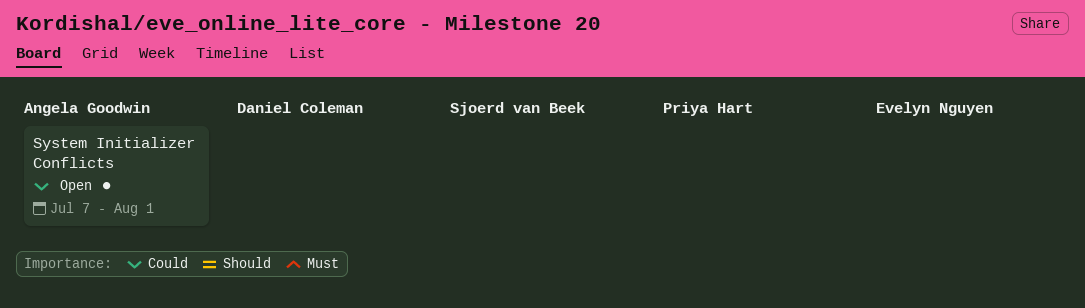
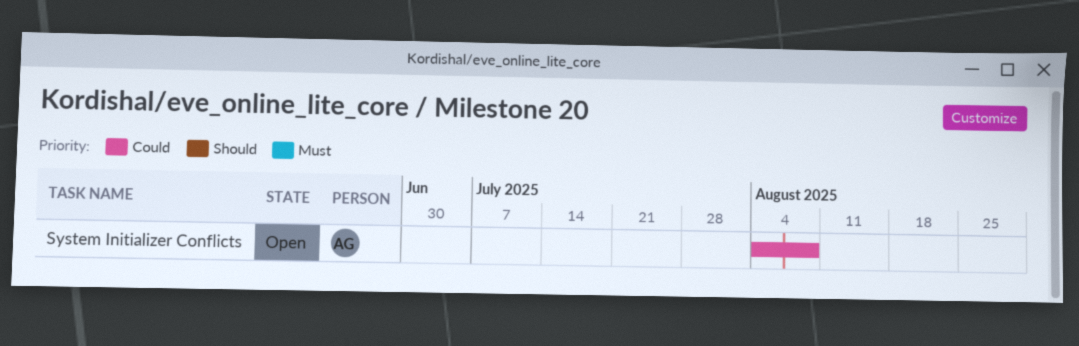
System Initializer Conflicts, start: Jul 7 -> Aug 4
System Initializer Conflicts, due: Aug 1 -> Aug 8

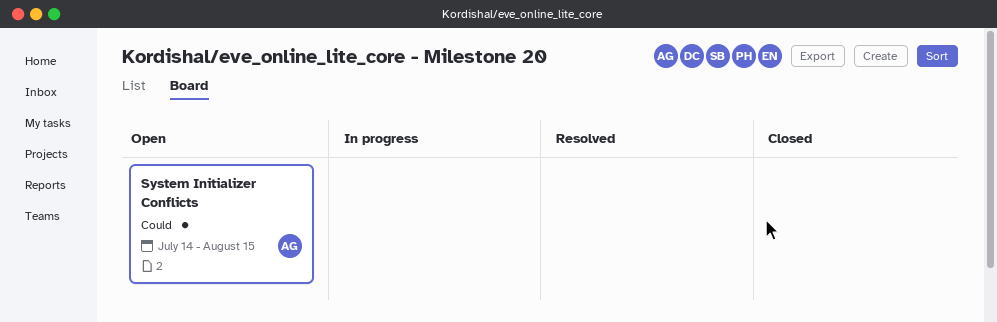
System Initializer Conflicts, start: Aug 4 -> Jul 14
System Initializer Conflicts, due: Aug 8 -> Aug 15

